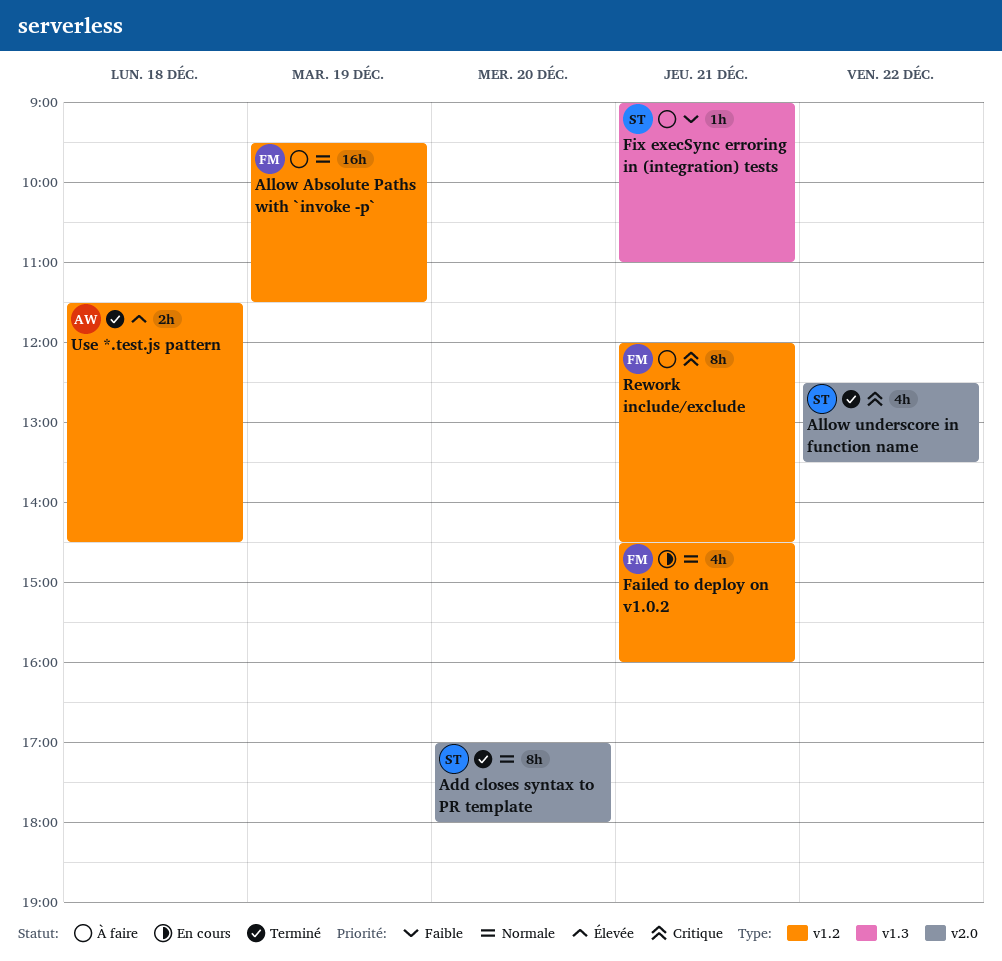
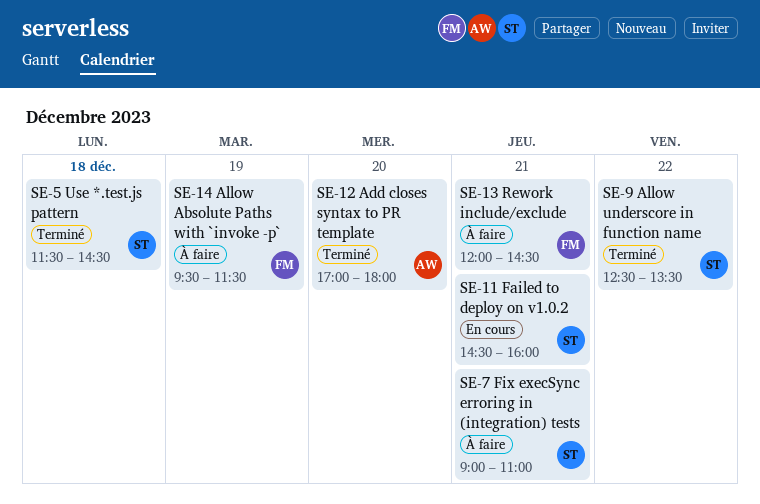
Add closes syntax to PR template, owner: ST -> AW
Failed to deploy on v1.0.2, owner: FM -> ST
Use *.test.js pattern, owner: AW -> ST

